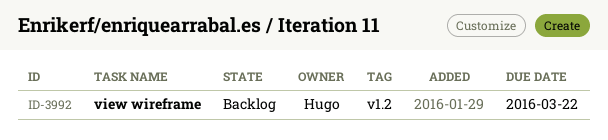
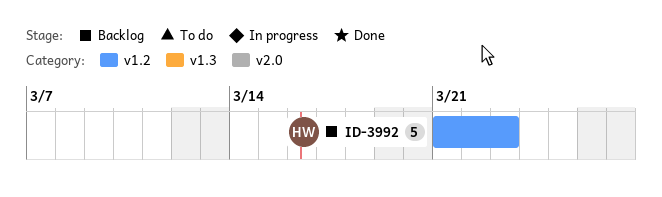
ID-3992, due: Mar 22 -> Mar 23

